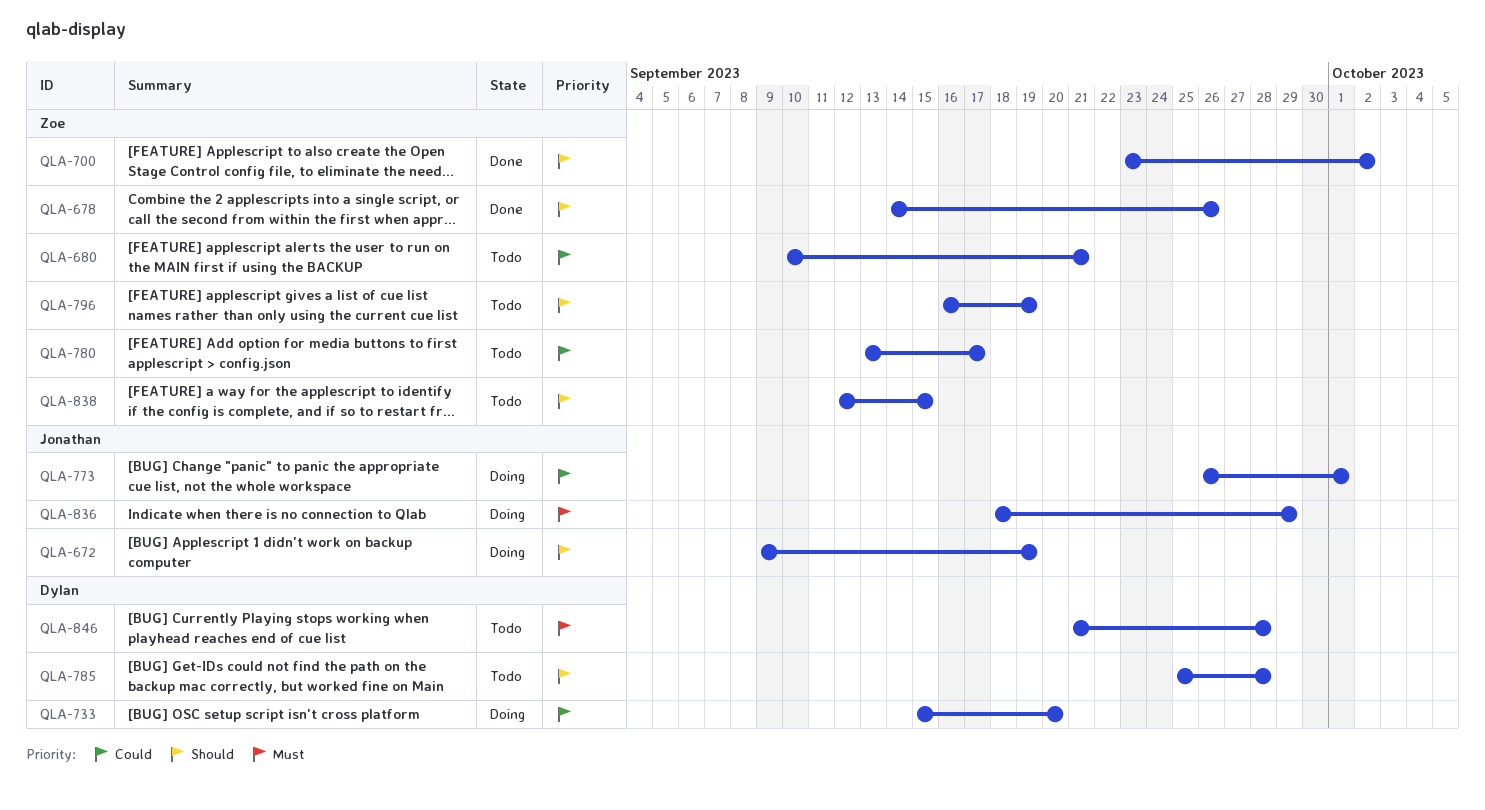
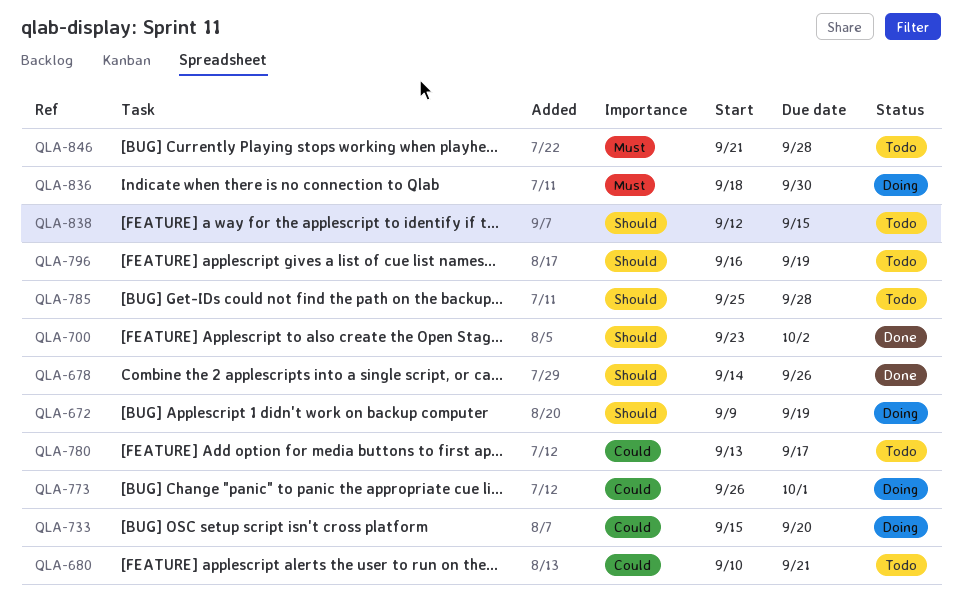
QLA-836, due: Sep 29 -> Sep 30

